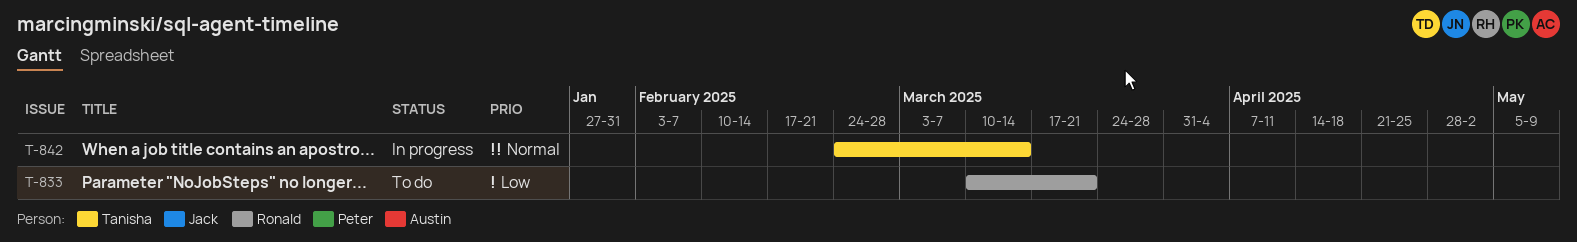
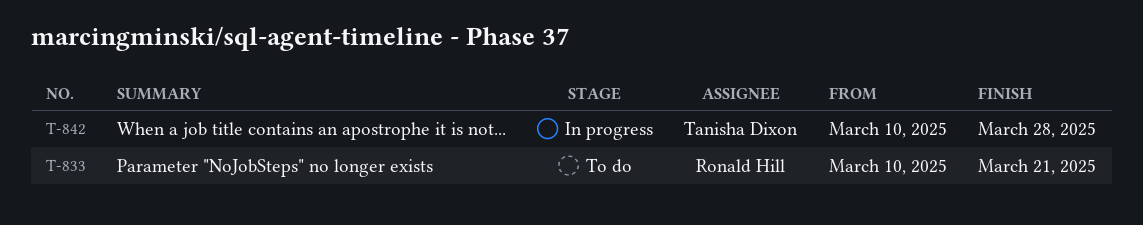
T-842, start: Feb 24 -> Mar 10
T-842, due: Mar 14 -> Mar 28

